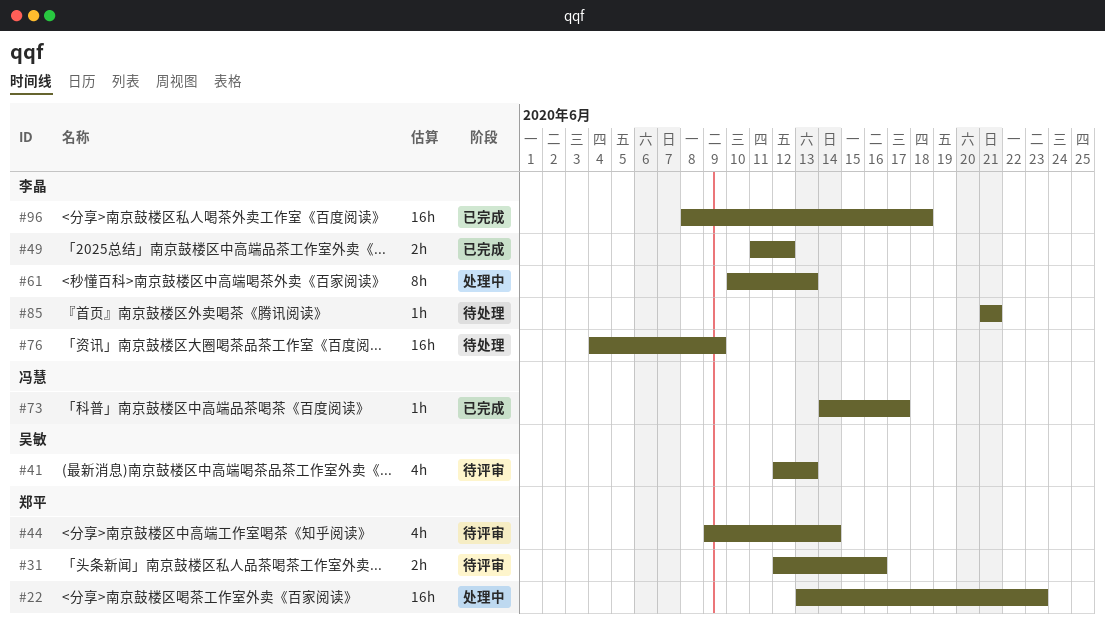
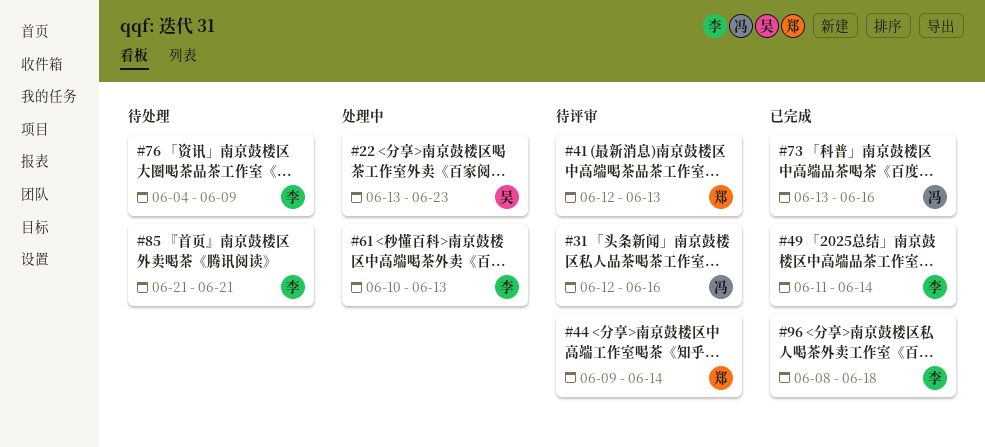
#22, owner: 郑平 -> 吴敏
#31, owner: 郑平 -> 冯慧
#41, owner: 吴敏 -> 郑平
#49, due: Jun 12 -> Jun 14
#73, start: Jun 14 -> Jun 13
#73, due: Jun 17 -> Jun 16

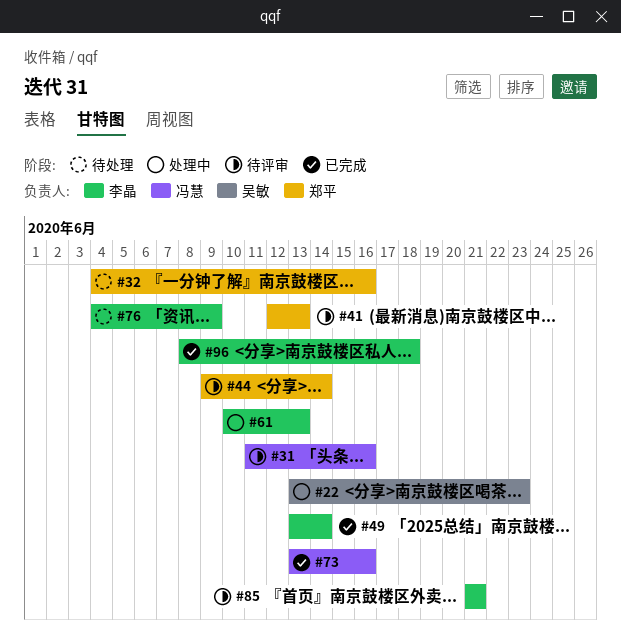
#31, start: Jun 12 -> Jun 11
#32: none -> present
#49, start: Jun 11 -> Jun 13
#85, status: 待处理 -> 待评审

